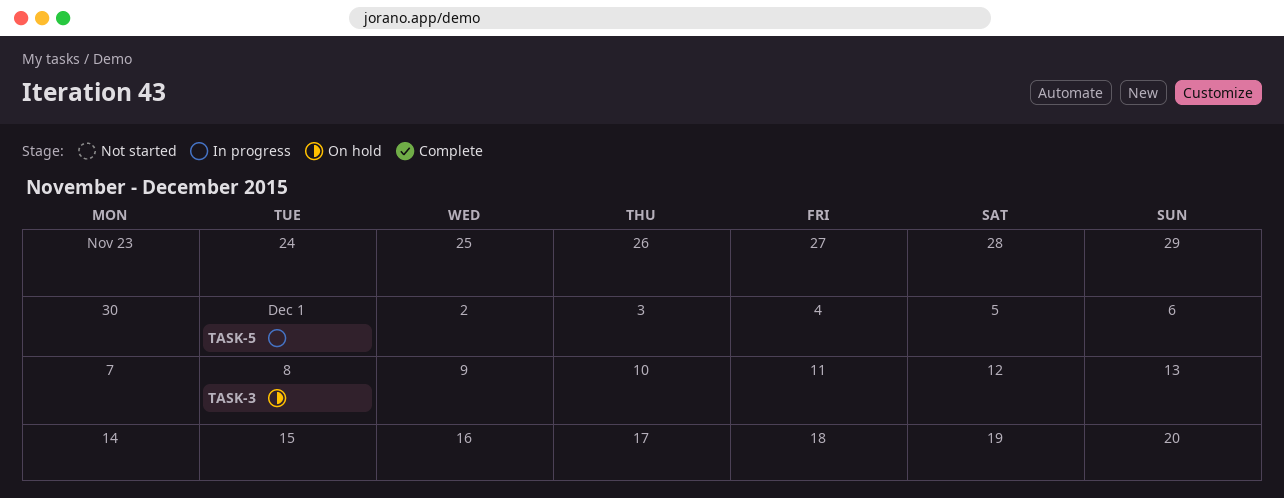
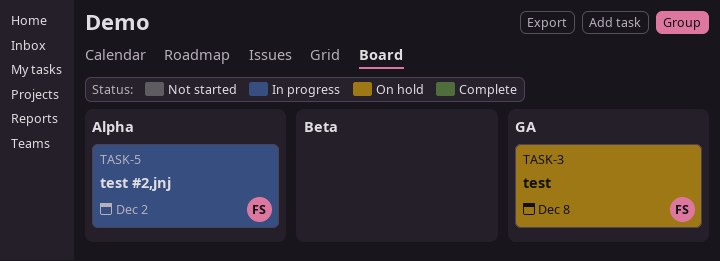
TASK-5, due: Dec 1 -> Dec 2

